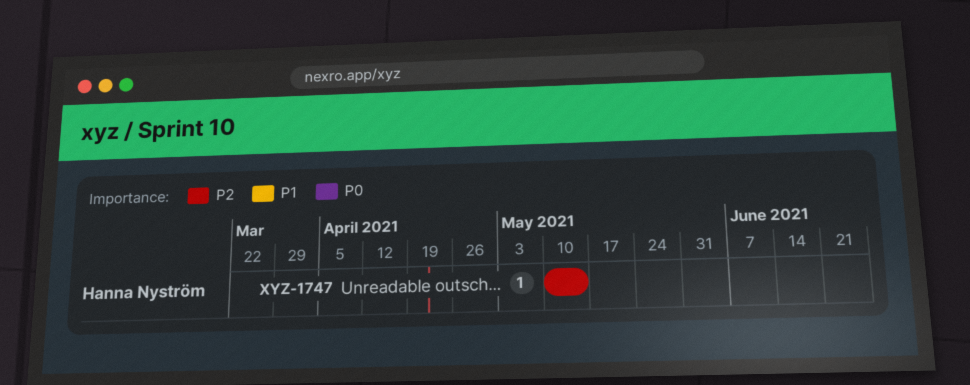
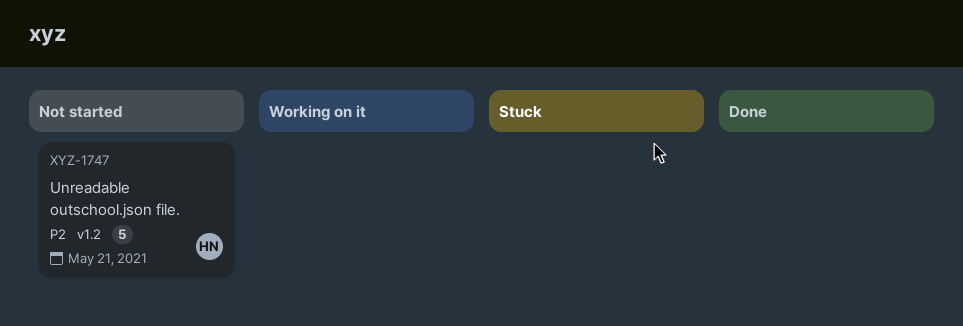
XYZ-1747, estimate: 1 -> 5
XYZ-1747, due: May 14 -> May 21

